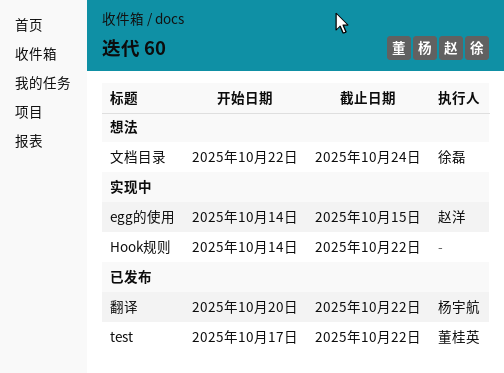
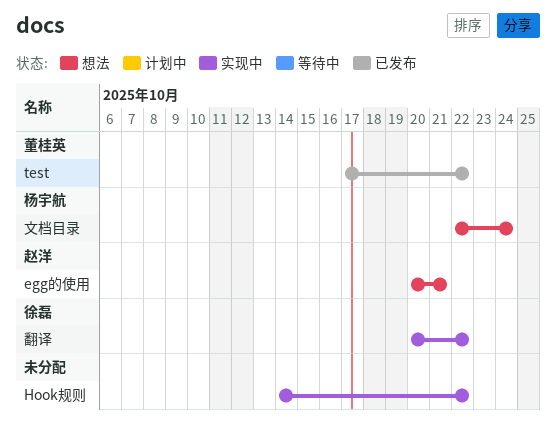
egg的使用, status: 实现中 -> 想法
egg的使用, start: Oct 14 -> Oct 20
egg的使用, due: Oct 15 -> Oct 21
文档目录, owner: 徐磊 -> 杨宇航
翻译, status: 已发布 -> 实现中
翻译, owner: 杨宇航 -> 徐磊

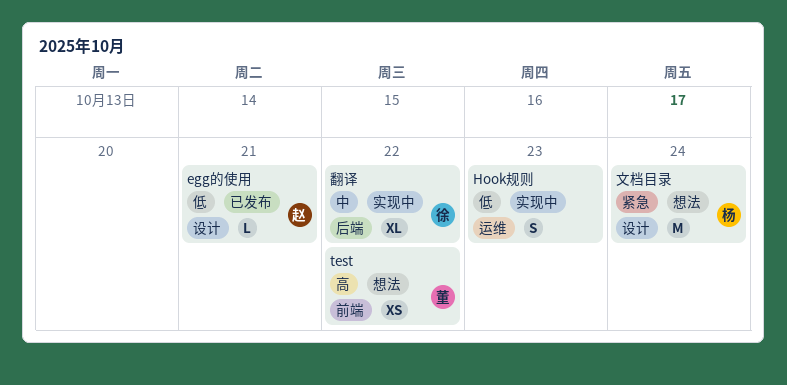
egg的使用, status: 想法 -> 已发布
Hook规则, due: Oct 22 -> Oct 23
test, status: 已发布 -> 想法

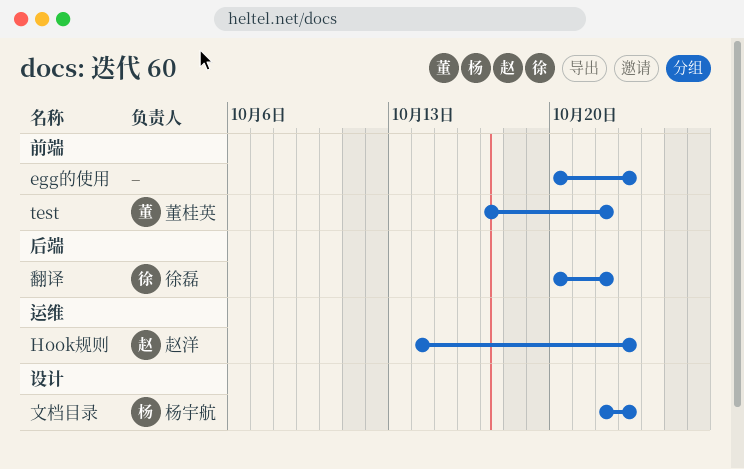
egg的使用, owner: 赵洋 -> none
egg的使用, label: 设计 -> 前端
egg的使用, due: Oct 21 -> Oct 23
Hook规则, owner: none -> 赵洋
文档目录, due: Oct 24 -> Oct 23

